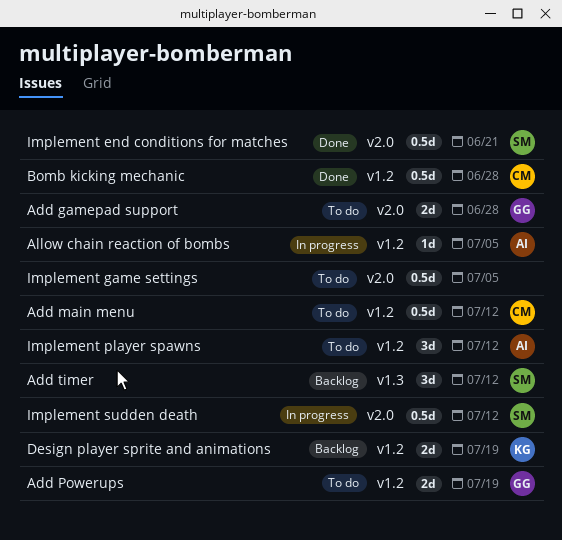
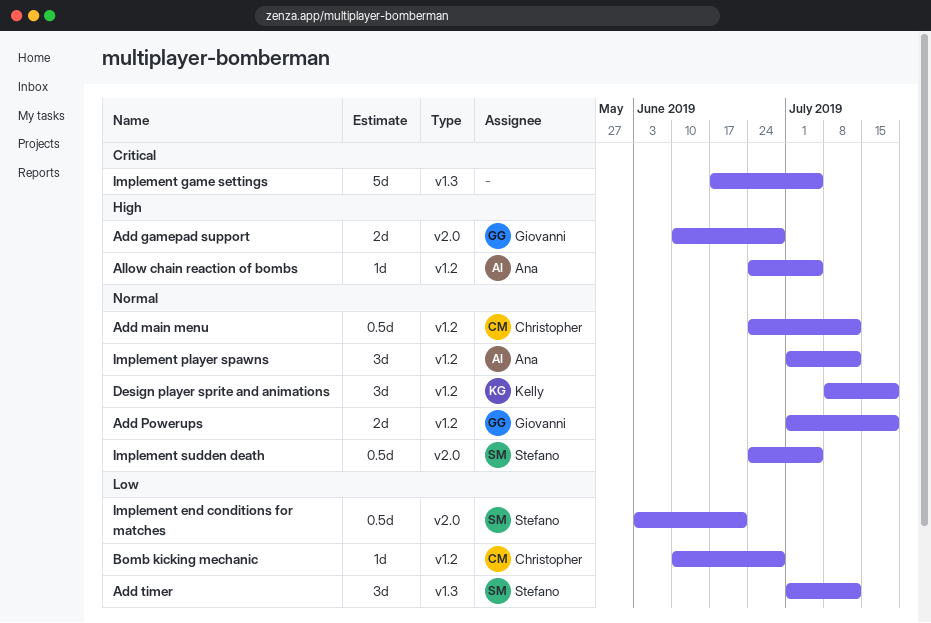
Bomb kicking mechanic, estimate: 0.5d -> 1d
Design player sprite and animations, estimate: 2d -> 3d
Implement game settings, label: v2.0 -> v1.3
Implement game settings, estimate: 0.5d -> 5d
Implement sudden death, due: Jul 12 -> Jul 5

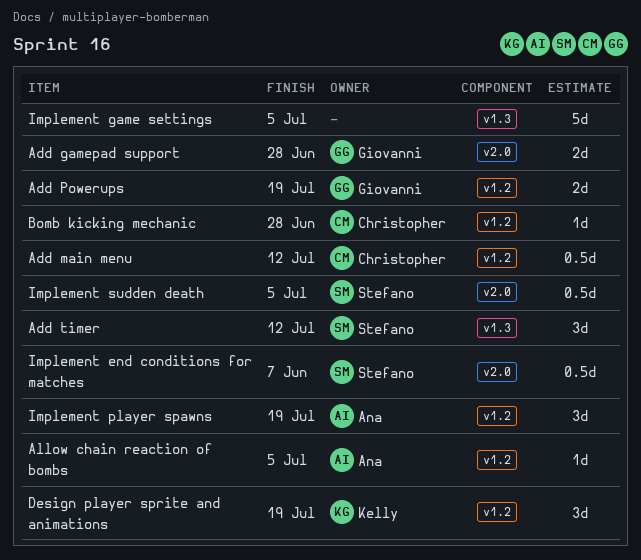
Implement end conditions for matches, due: Jun 21 -> Jun 7
Implement player spawns, due: Jul 12 -> Jul 19

